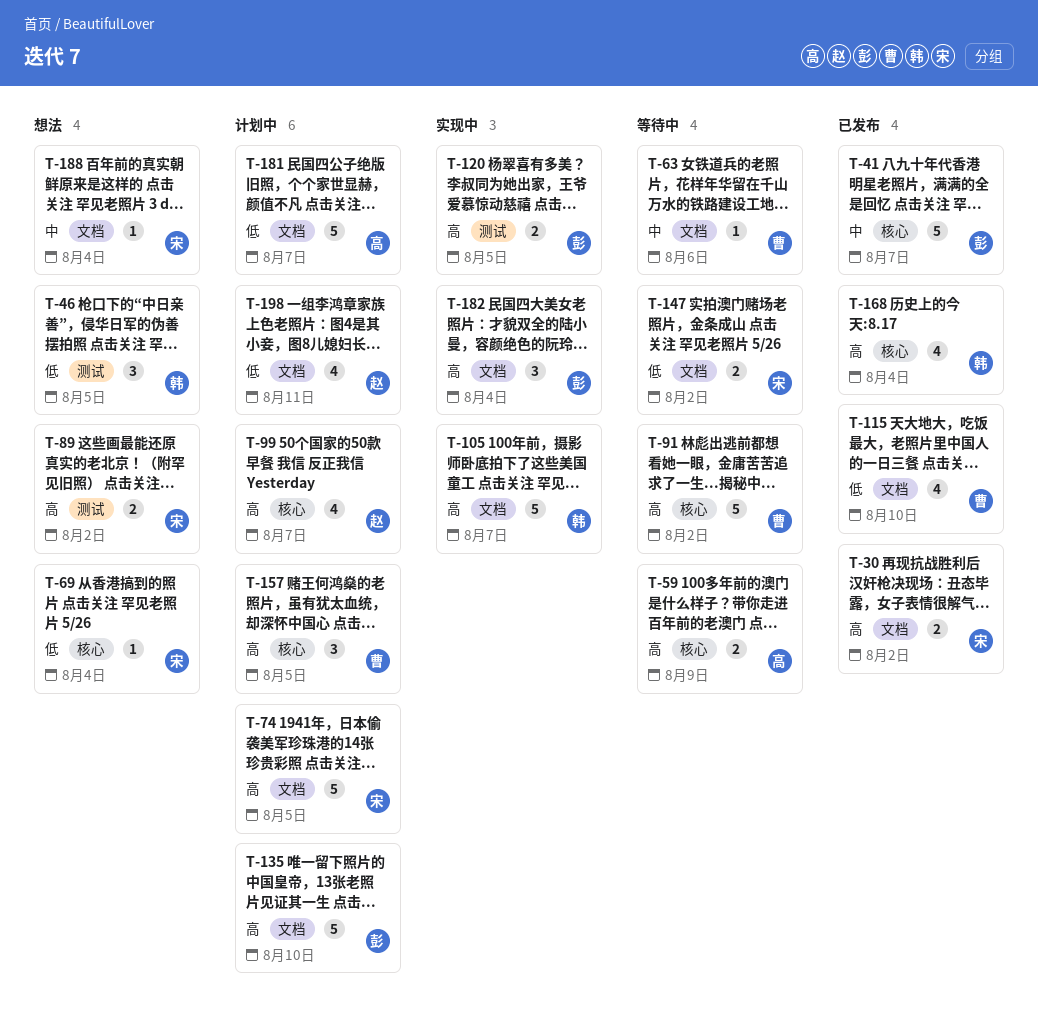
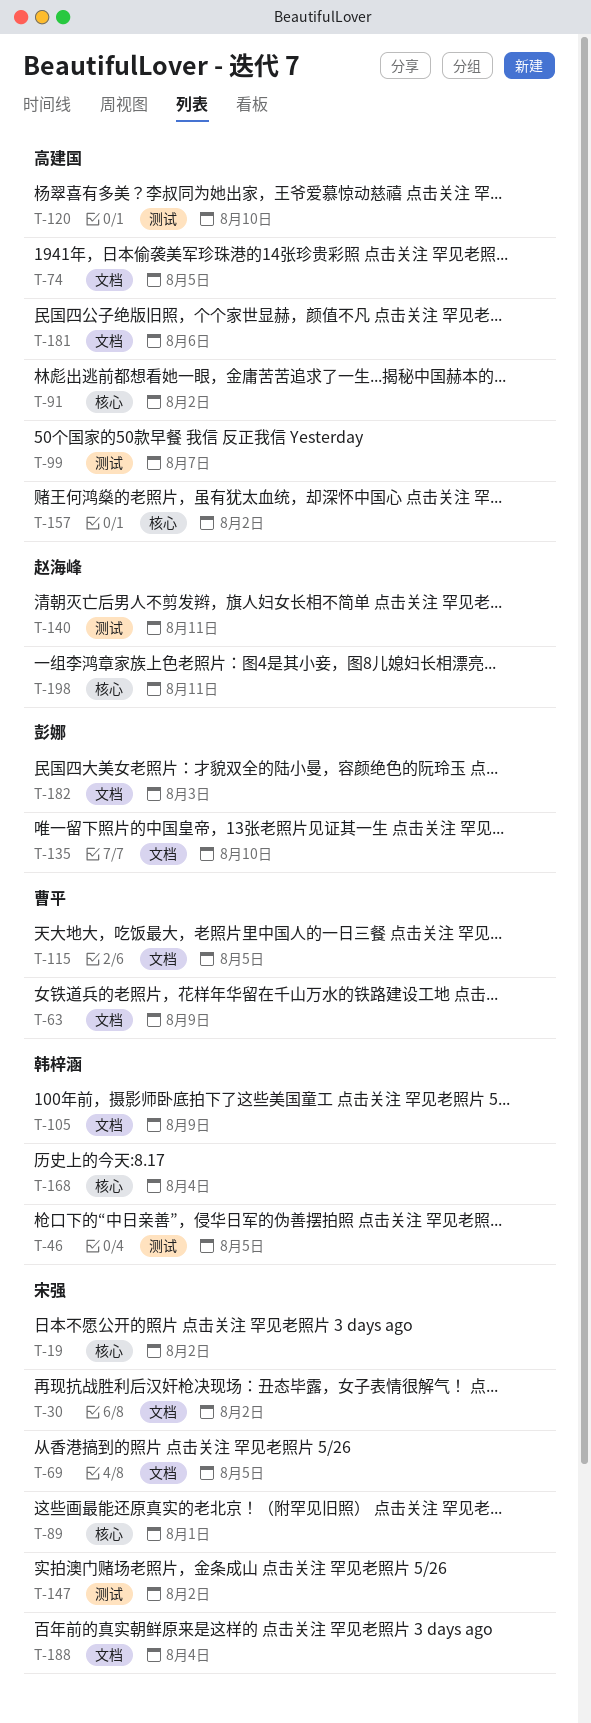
T-19: none -> present
T-41: present -> none
T-59: present -> none
T-63, due: Aug 6 -> Aug 9
T-69, label: 核心 -> 文档
T-69, due: Aug 4 -> Aug 5
T-74, owner: 宋强 -> 高建国
T-89, label: 测试 -> 核心
T-89, due: Aug 2 -> Aug 1
T-91, owner: 曹平 -> 高建国
T-99, owner: 赵海峰 -> 高建国
T-99, label: 核心 -> 测试
T-105, due: Aug 7 -> Aug 9
T-115, due: Aug 10 -> Aug 5
T-120, owner: 彭娜 -> 高建国
T-120, due: Aug 5 -> Aug 10
T-140: none -> present
T-147, label: 文档 -> 测试
T-157, owner: 曹平 -> 高建国
T-157, due: Aug 5 -> Aug 2
T-181, due: Aug 7 -> Aug 6
T-182, due: Aug 4 -> Aug 3
T-198, label: 文档 -> 核心

